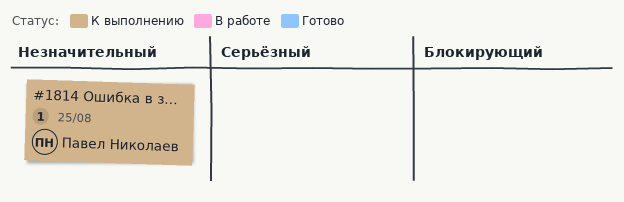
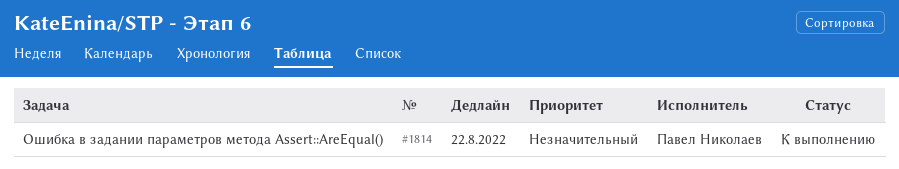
#1814, due: Aug 25 -> Aug 22

